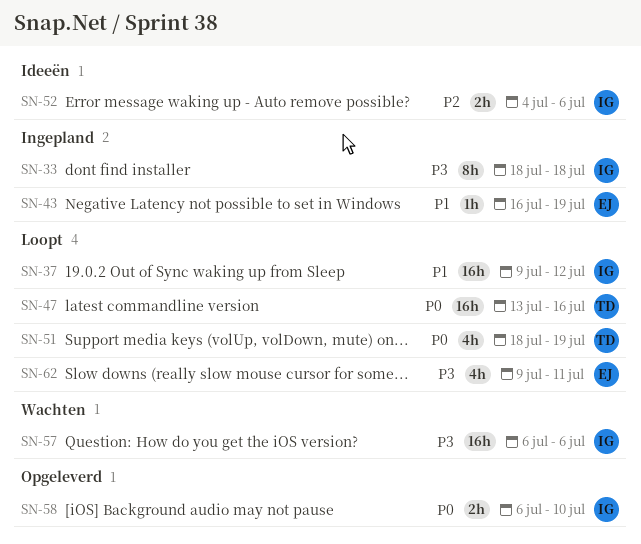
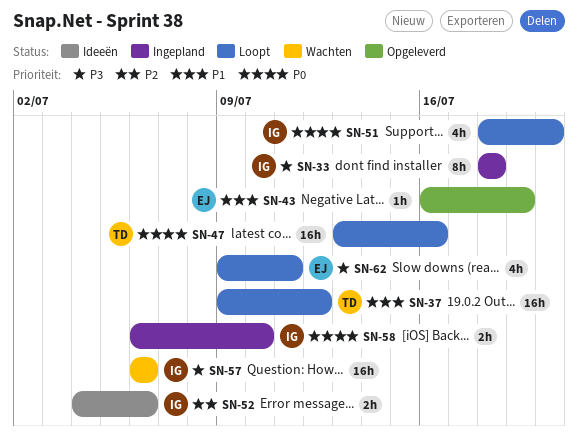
SN-37, owner: IG -> TD
SN-43, status: Ingepland -> Opgeleverd
SN-51, owner: TD -> IG
SN-51, due: Jul 19 -> Jul 20
SN-58, status: Opgeleverd -> Ingepland

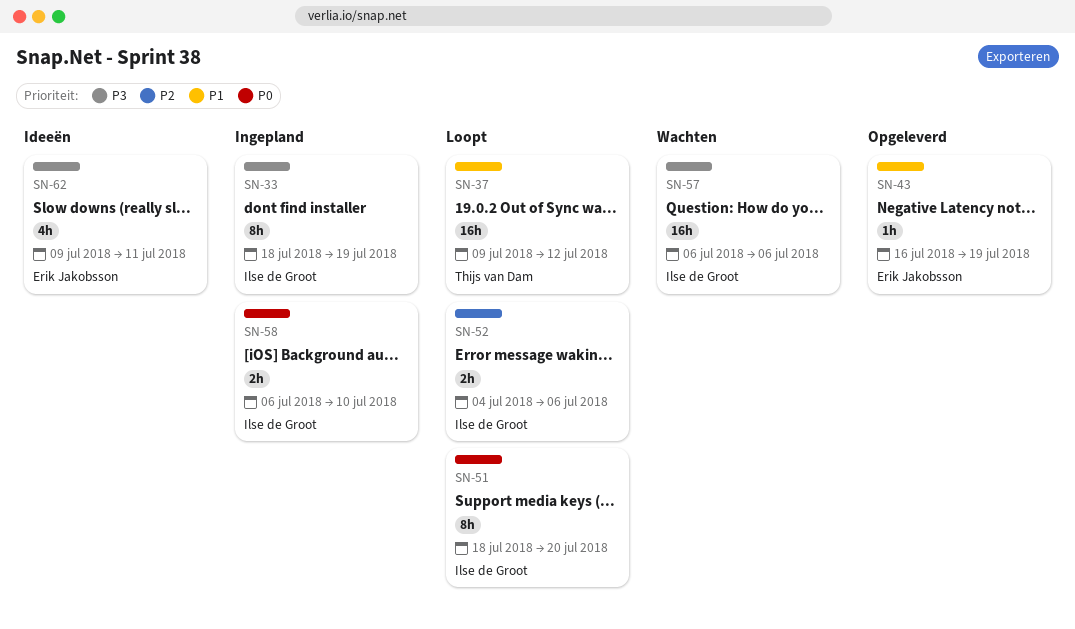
SN-33, due: Jul 18 -> Jul 19
SN-47: present -> none
SN-51, estimate: 4h -> 8h
SN-52, status: Ideeën -> Loopt
SN-62, status: Loopt -> Ideeën

